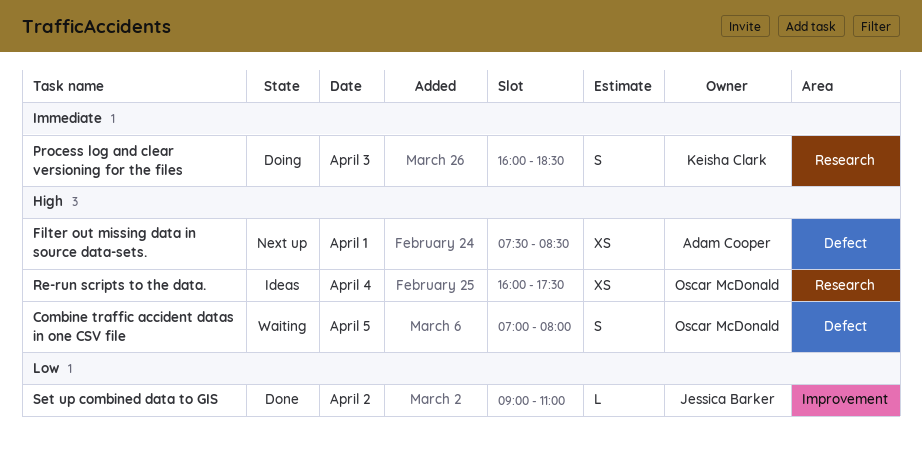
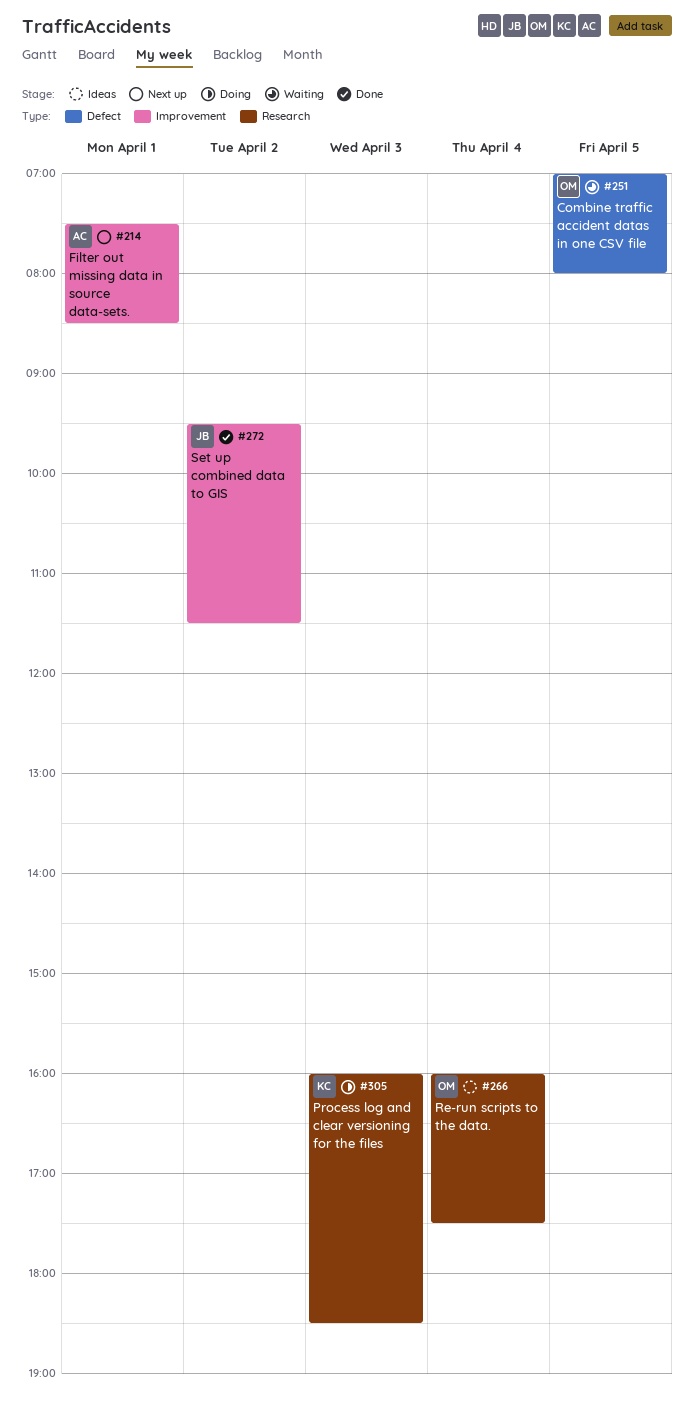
Filter out missing data in source data-sets., label: Defect -> Improvement
Set up combined data to GIS, begins: 09:00 -> 09:30
Set up combined data to GIS, ends: 11:00 -> 11:30

